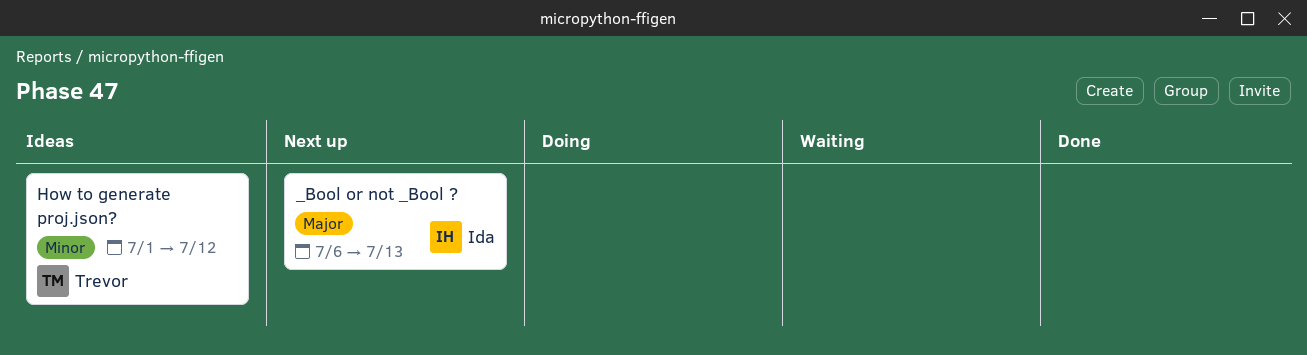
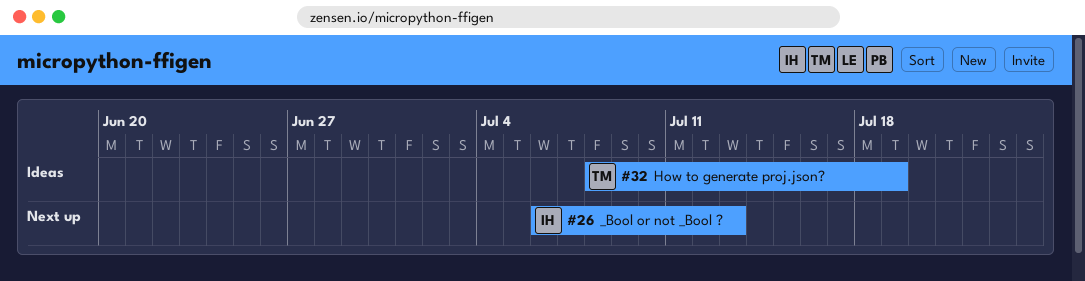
How to generate proj.json?, start: Jul 1 -> Jul 8
How to generate proj.json?, due: Jul 12 -> Jul 19

